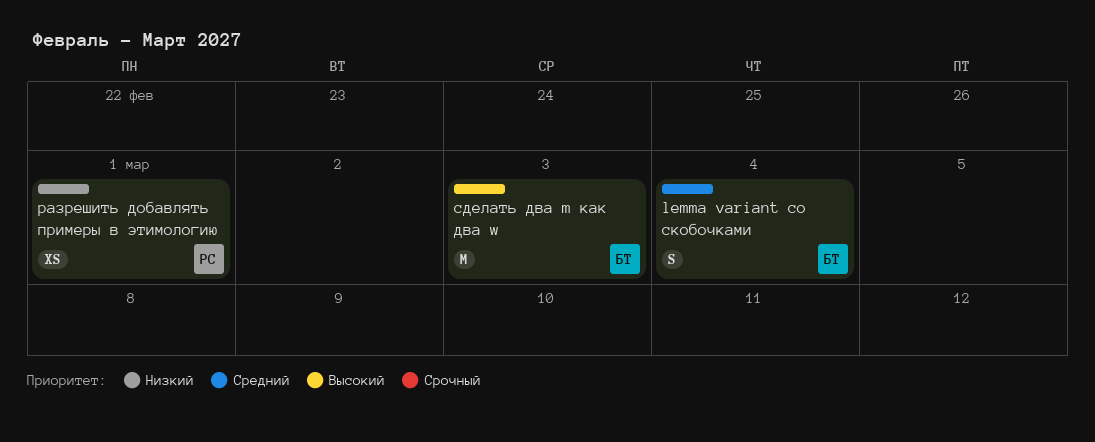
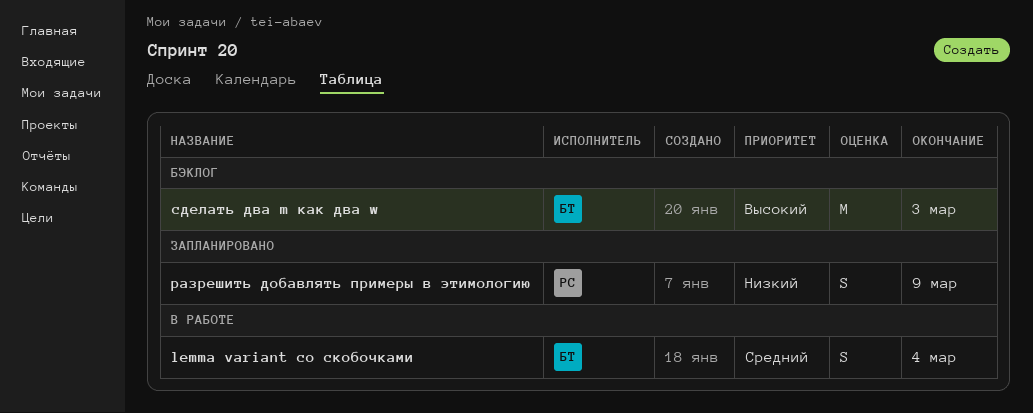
разрешить добавлять примеры в этимологию, estimate: XS -> S
разрешить добавлять примеры в этимологию, due: Mar 1 -> Mar 9

